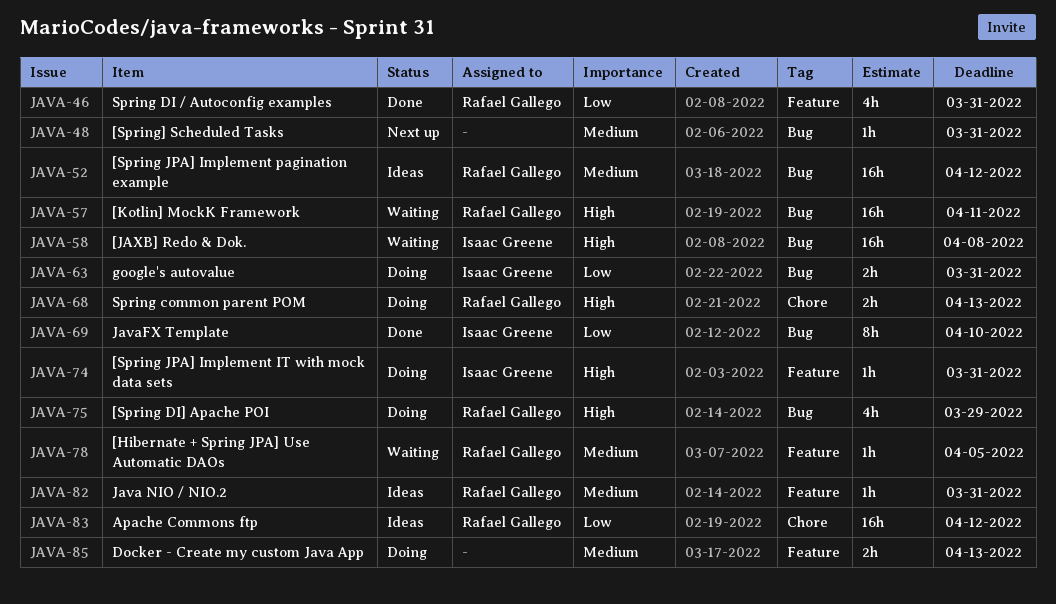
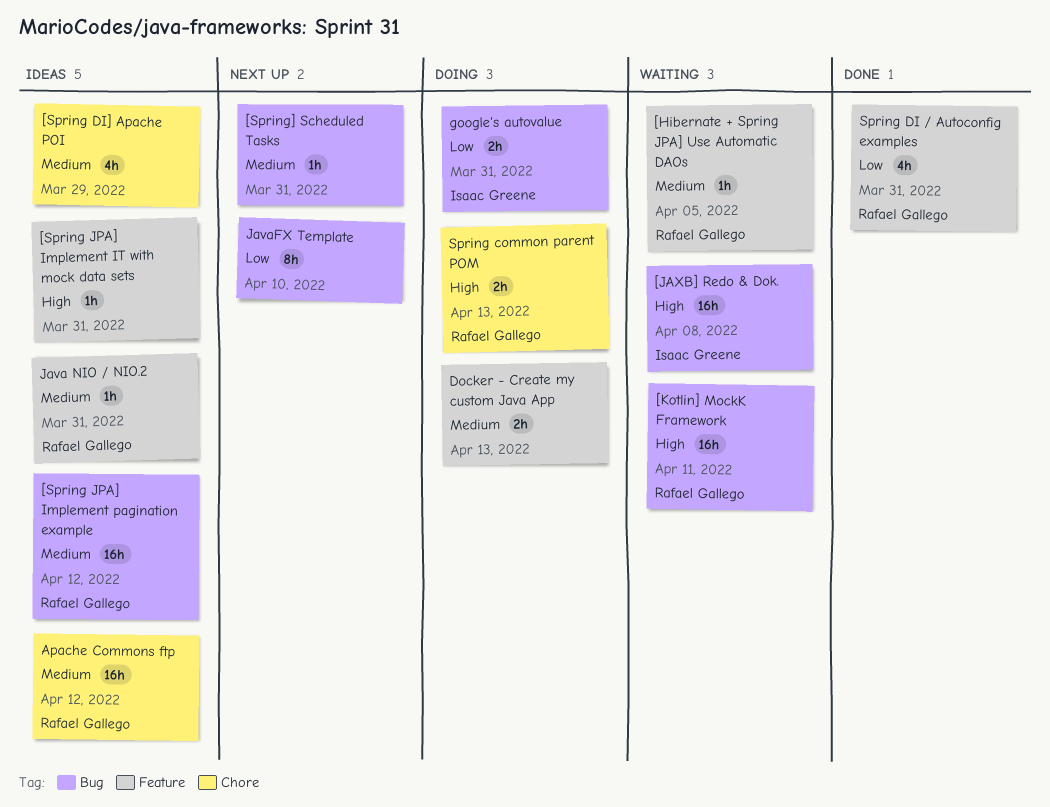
[Spring DI] Apache POI, status: Doing -> Ideas
[Spring DI] Apache POI, owner: Rafael Gallego -> none
[Spring DI] Apache POI, priority: High -> Medium
[Spring DI] Apache POI, label: Bug -> Chore
[Spring JPA] Implement IT with mock data sets, status: Doing -> Ideas
[Spring JPA] Implement IT with mock data sets, owner: Isaac Greene -> none
Apache Commons ftp, priority: Low -> Medium
JavaFX Template, status: Done -> Next up
JavaFX Template, owner: Isaac Greene -> none

